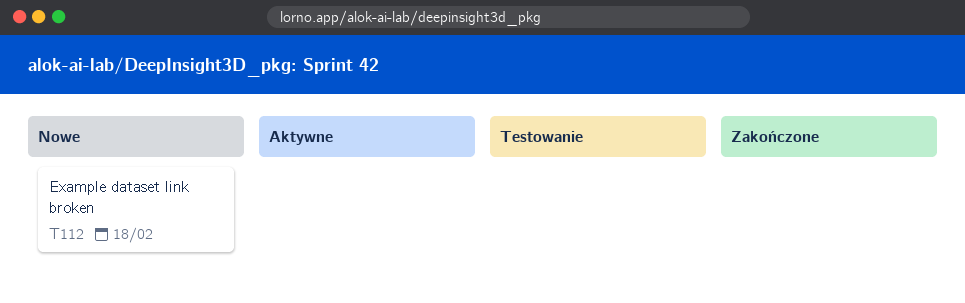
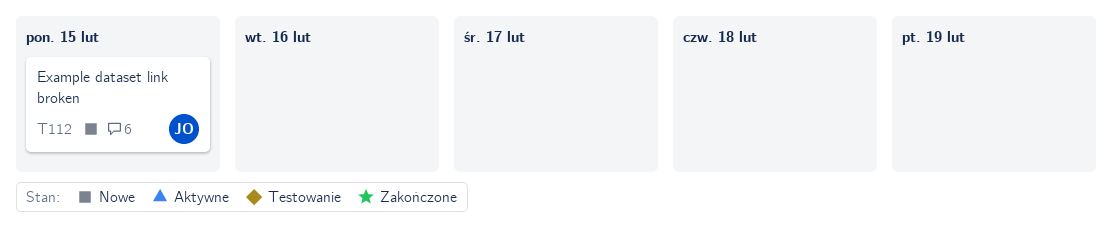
T112, due: Feb 18 -> Feb 15

